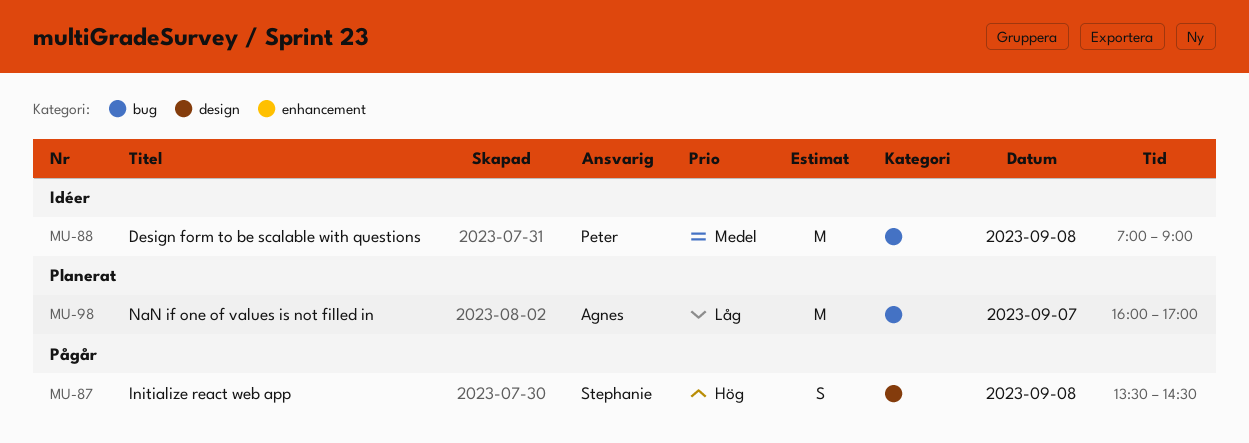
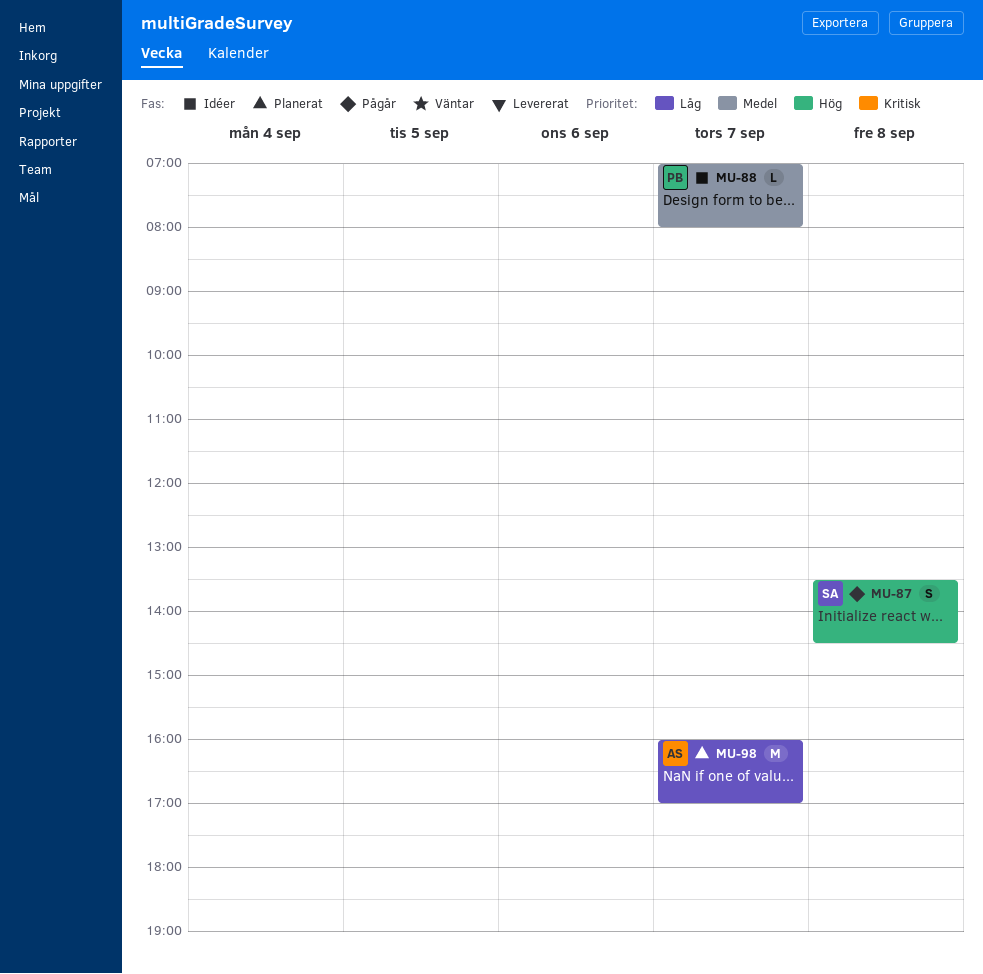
MU-88, estimate: M -> L
MU-88, day: Sep 8 -> Sep 7
MU-88, ends: 09:00 -> 08:00

